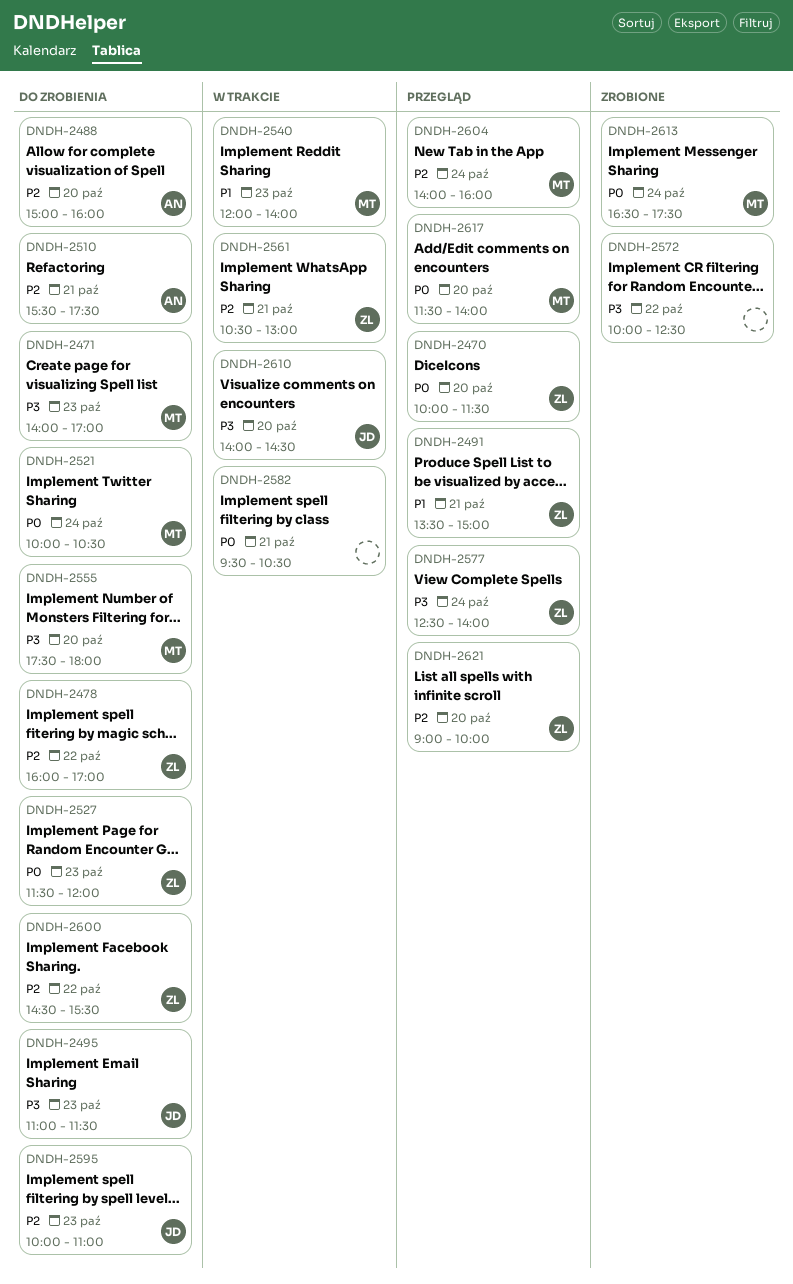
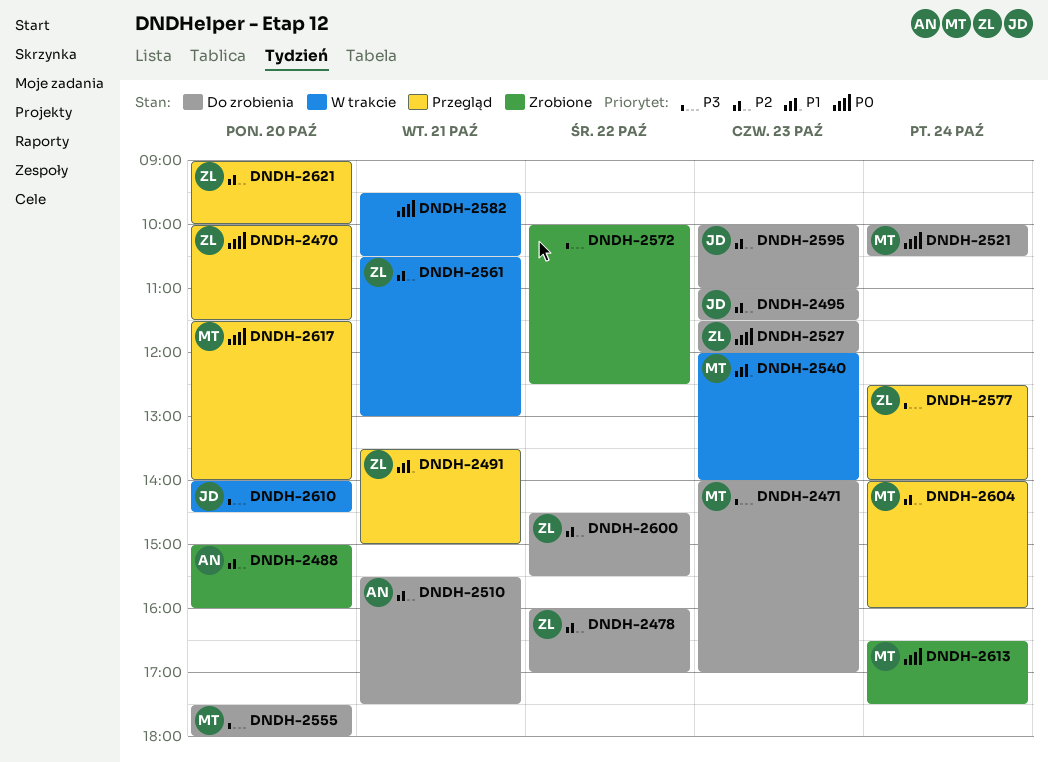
DNDH-2488, status: Do zrobienia -> Zrobione
DNDH-2495, priority: P3 -> P2

